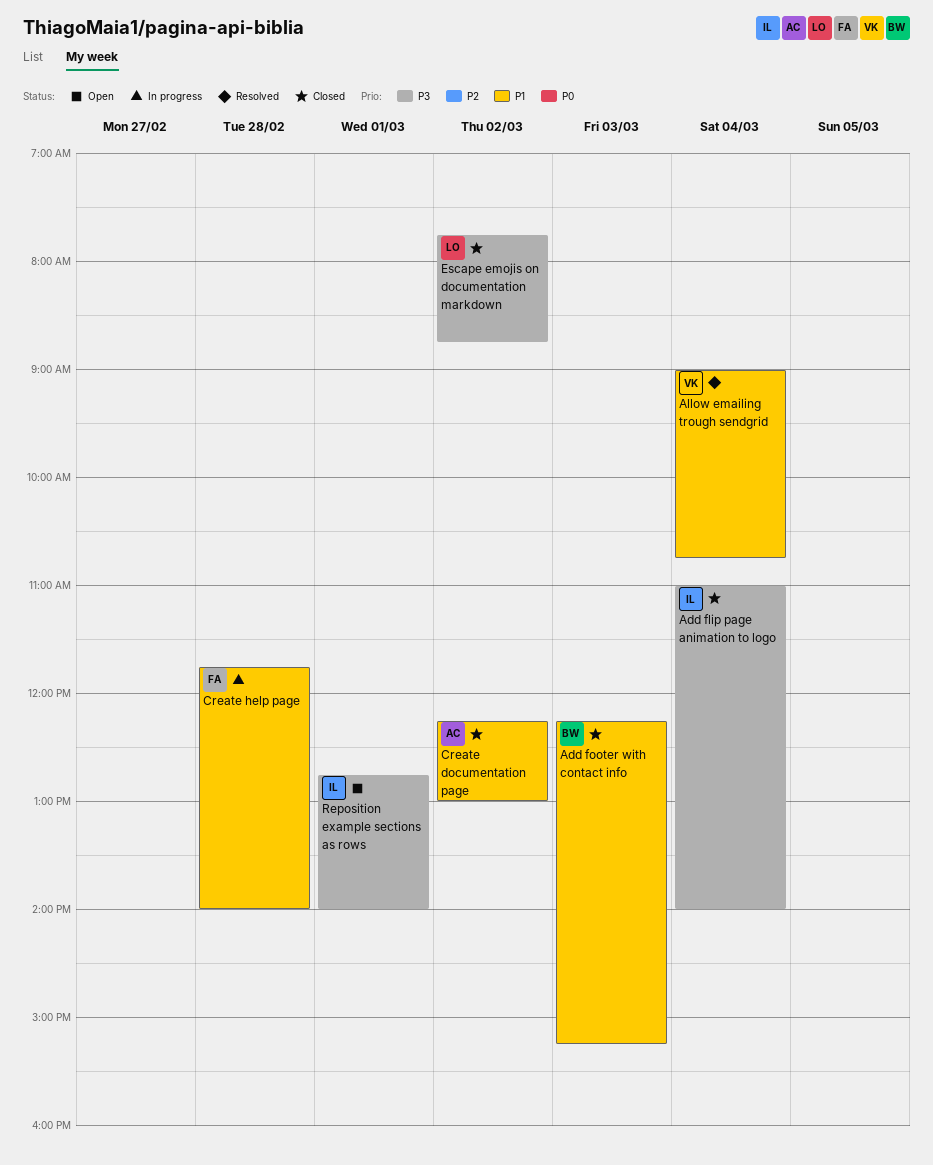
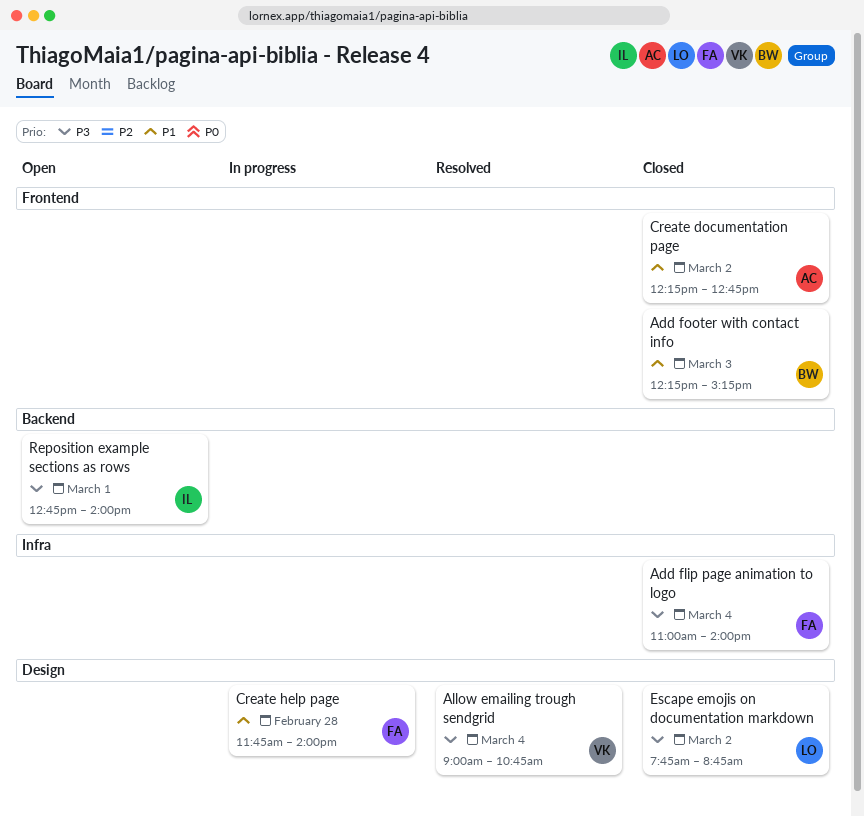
Add flip page animation to logo, owner: IL -> FA
Allow emailing trough sendgrid, priority: P1 -> P3
Create documentation page, ends: 13:00 -> 12:45

